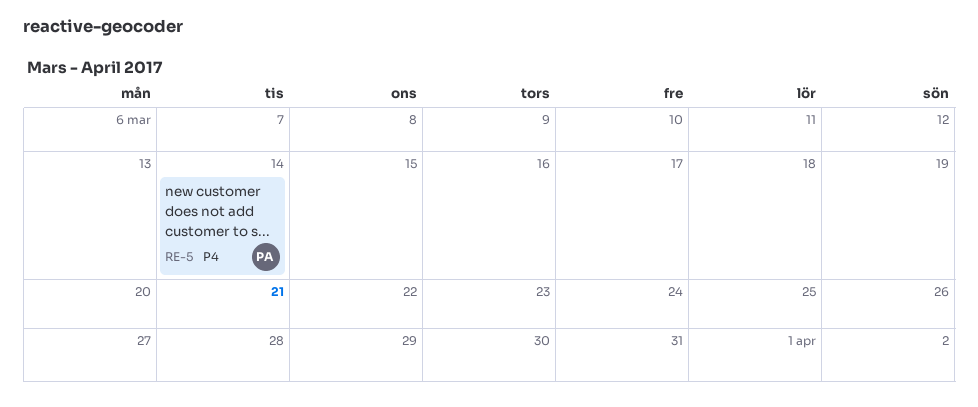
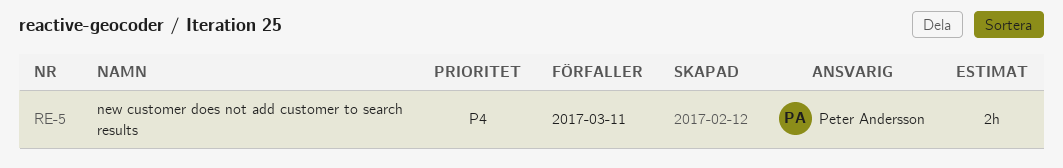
RE-5, due: Mar 14 -> Mar 11

